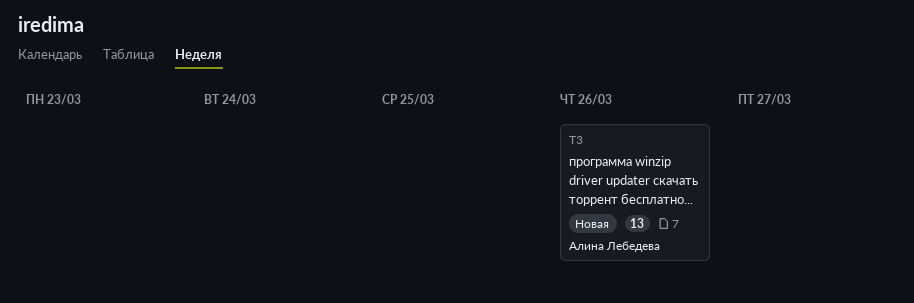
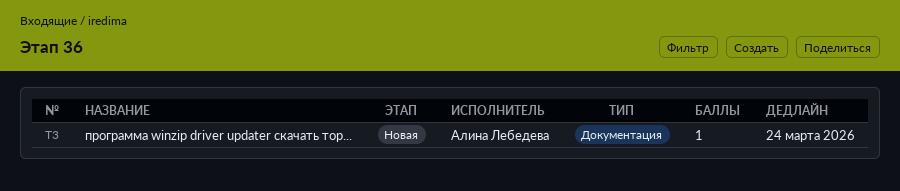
T3, estimate: 13 -> 1
T3, due: Mar 26 -> Mar 24

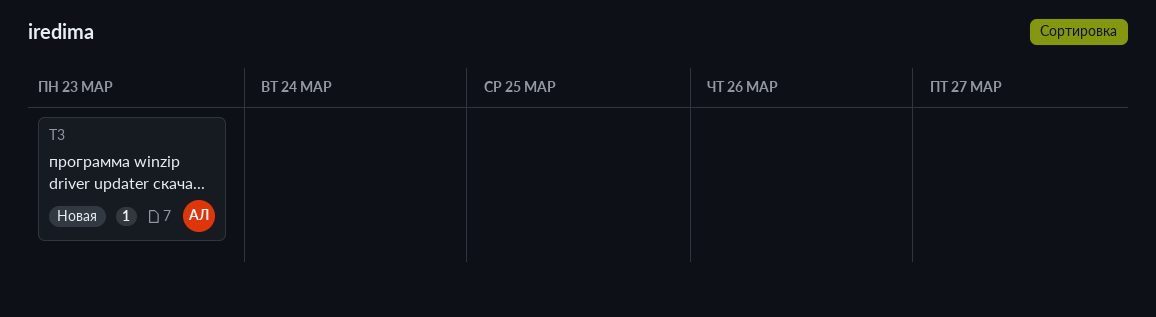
T3, due: Mar 24 -> Mar 23

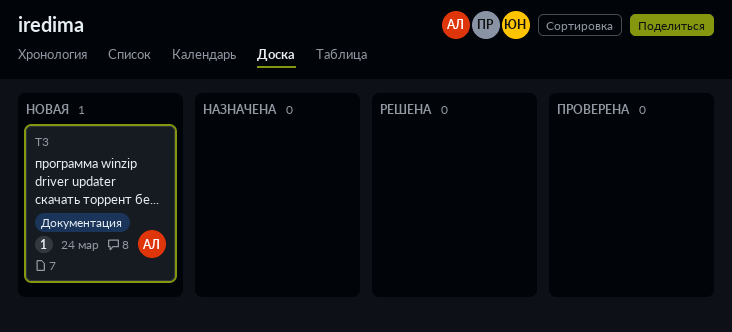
T3, due: Mar 23 -> Mar 24

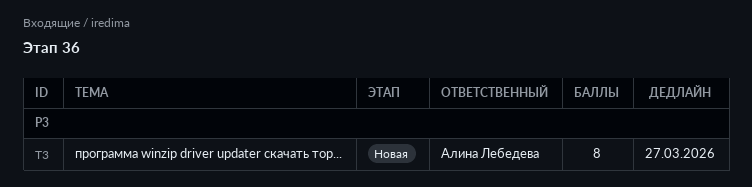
T3, estimate: 1 -> 8
T3, due: Mar 24 -> Mar 27

